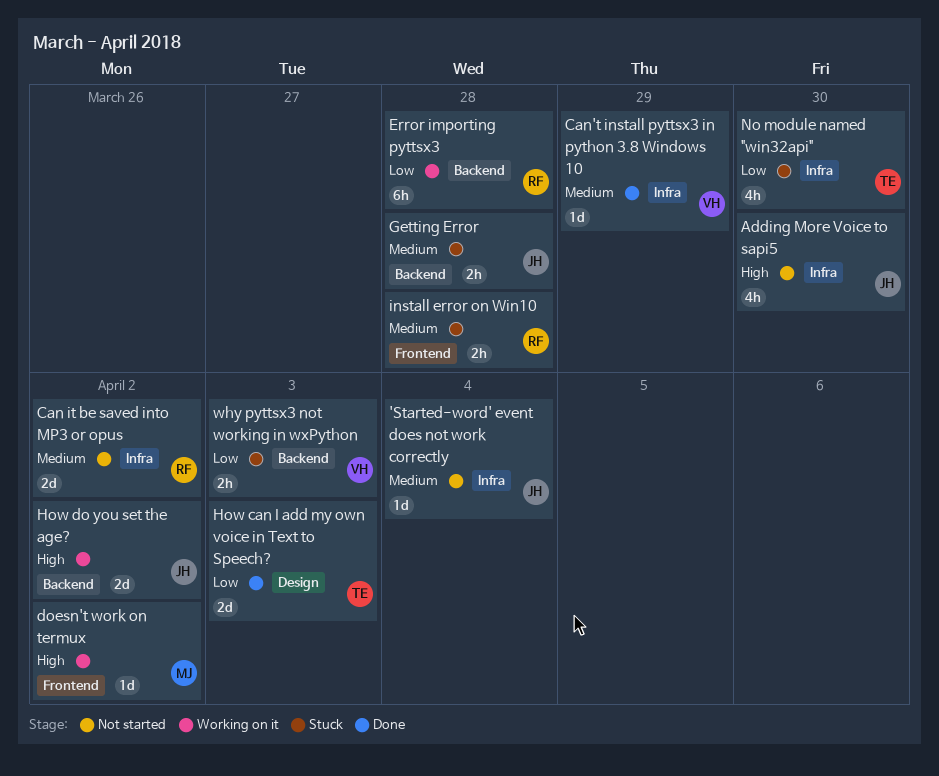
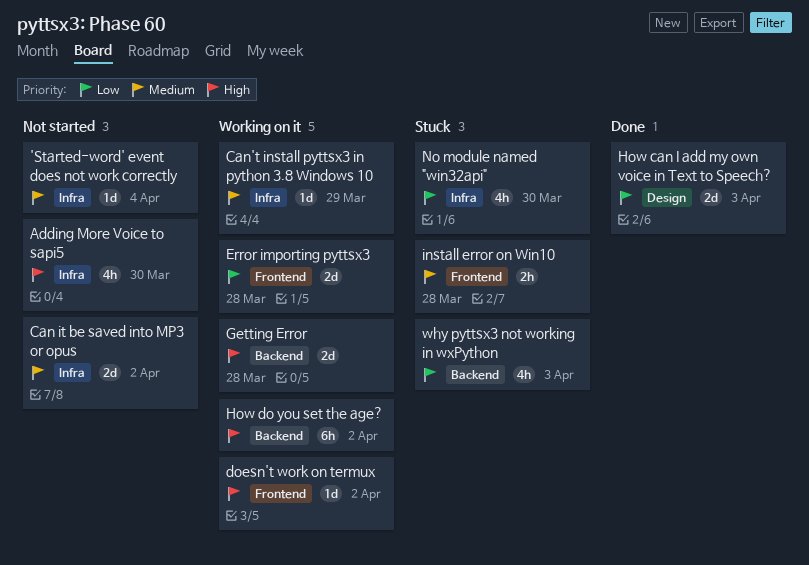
Can't install pyttsx3 in python 3.8 Windows 10, status: Done -> Working on it
Error importing pyttsx3, label: Backend -> Frontend
Error importing pyttsx3, estimate: 6h -> 2d
Getting Error, status: Stuck -> Working on it
Getting Error, priority: Medium -> High
Getting Error, estimate: 2h -> 2d
How do you set the age?, estimate: 2d -> 6h
why pyttsx3 not working in wxPython, estimate: 2h -> 4h

